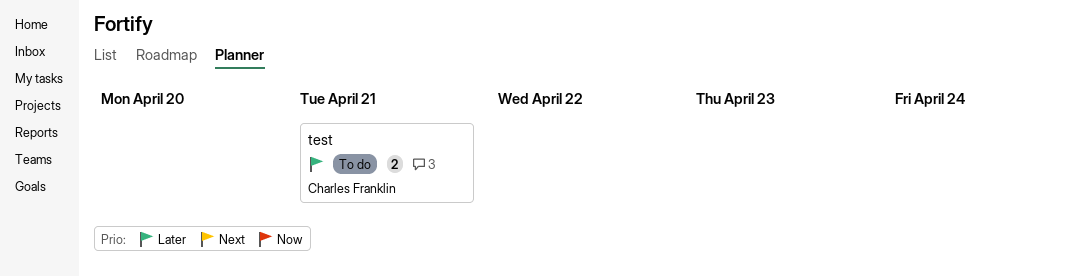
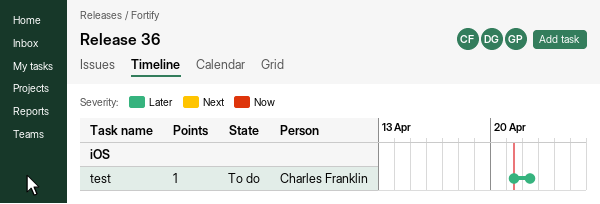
test, estimate: 2 -> 1
test, due: Apr 21 -> Apr 22

